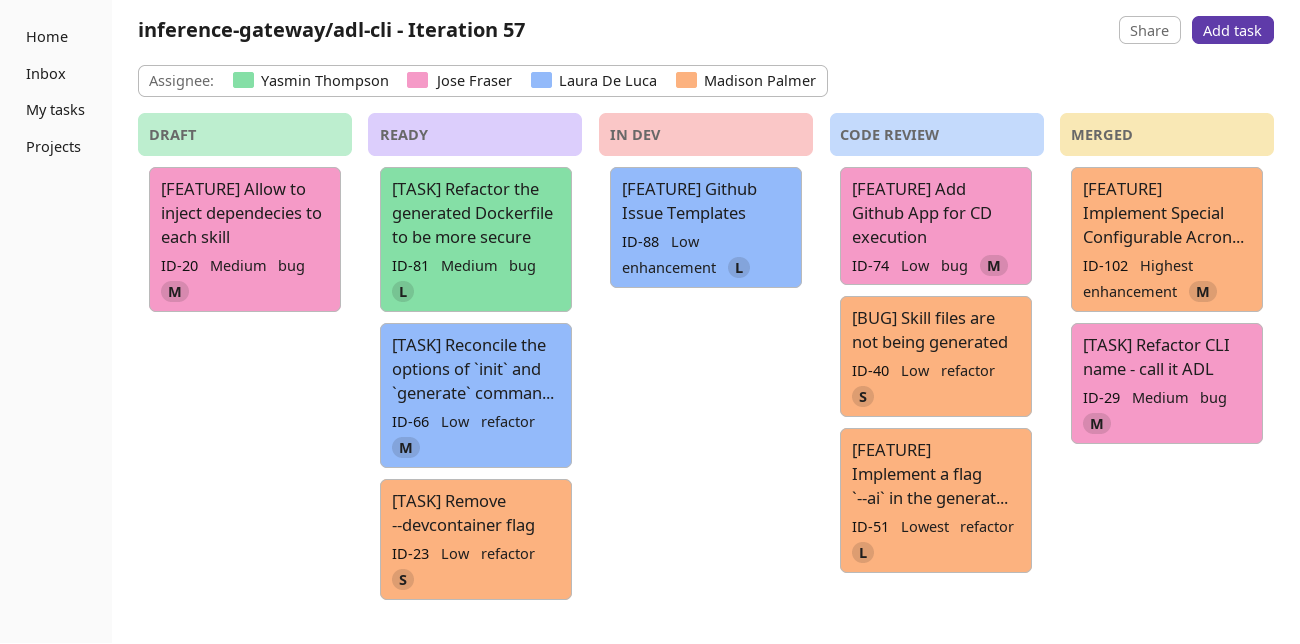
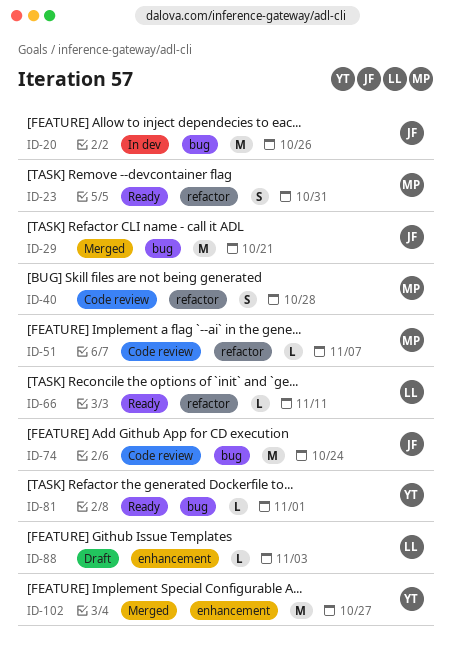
ID-20, status: Draft -> In dev
ID-66, estimate: M -> L
ID-88, status: In dev -> Draft
ID-102, owner: Madison Palmer -> Yasmin Thompson

